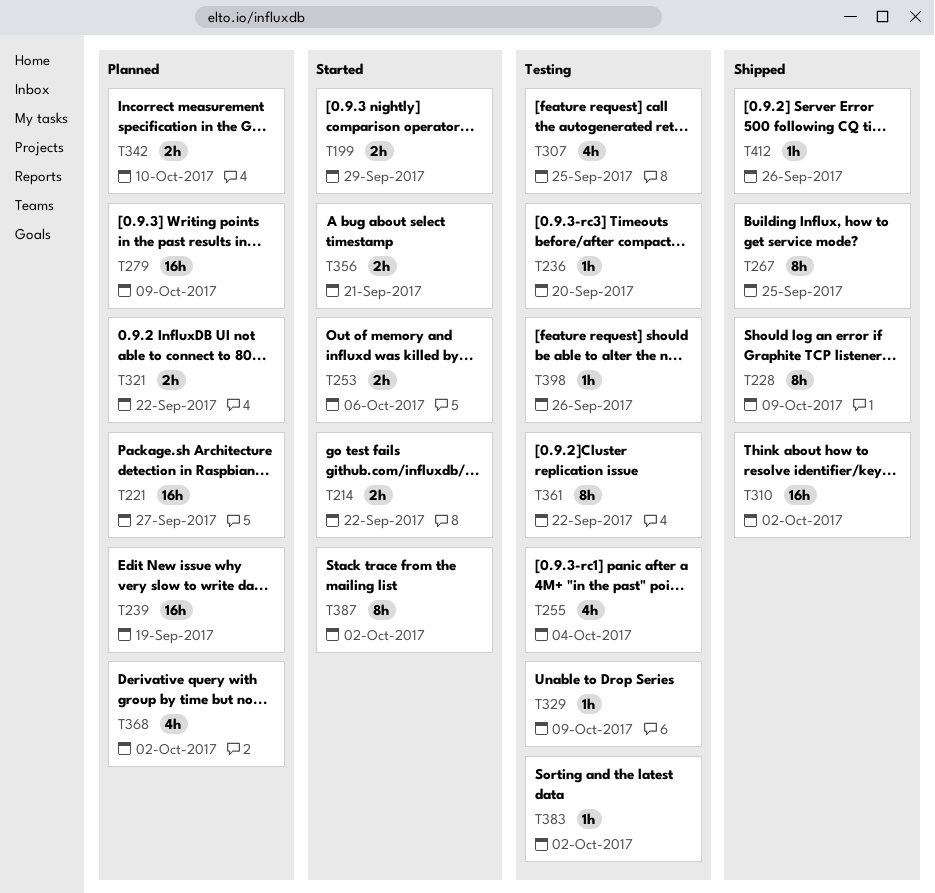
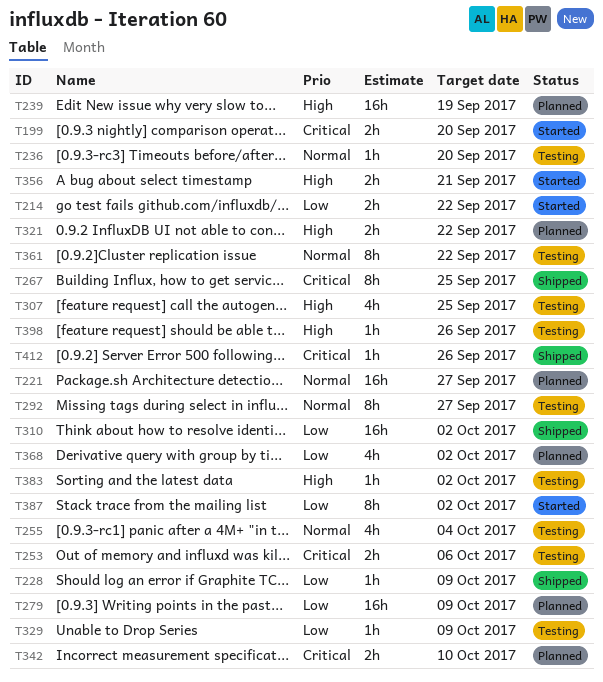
T199, due: Sep 29 -> Sep 20
T228, estimate: 8h -> 1h
T253, status: Started -> Testing
T292: none -> present

